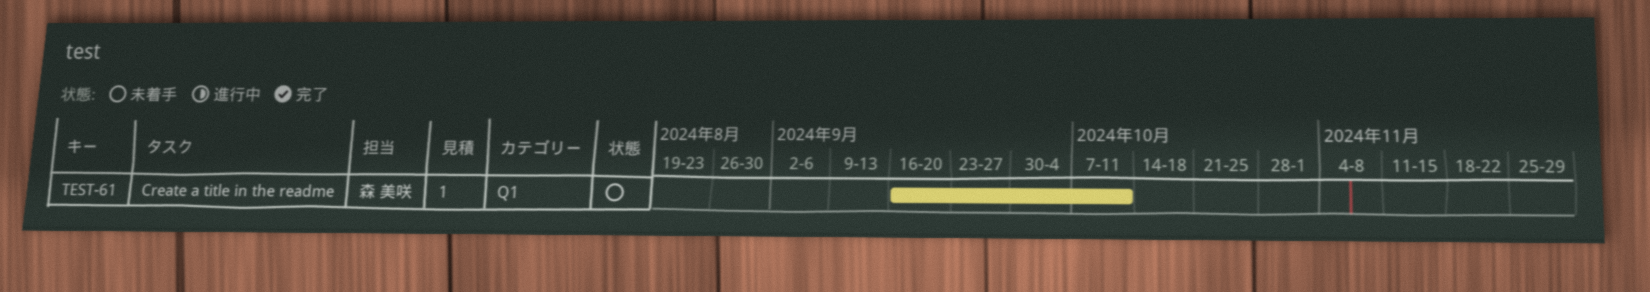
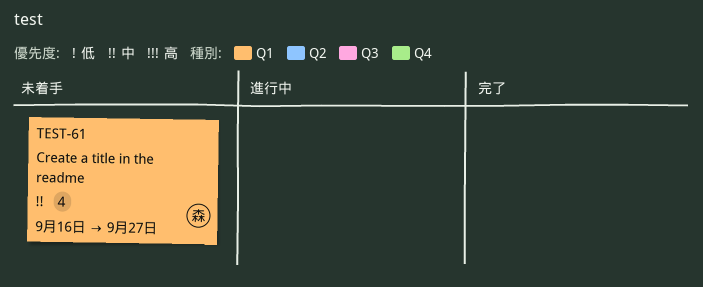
TEST-61, estimate: 1 -> 4
TEST-61, due: Oct 11 -> Sep 27

